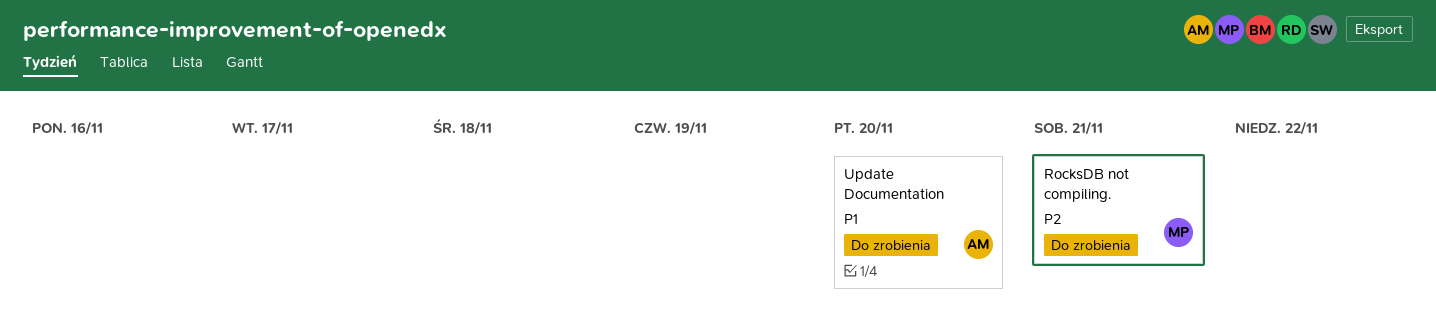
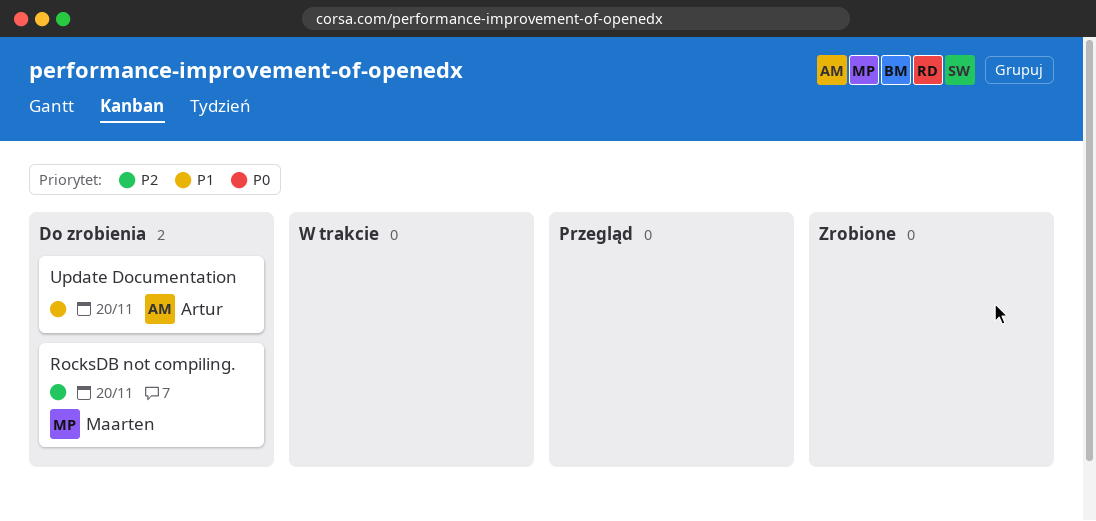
RocksDB not compiling., due: Nov 21 -> Nov 20

